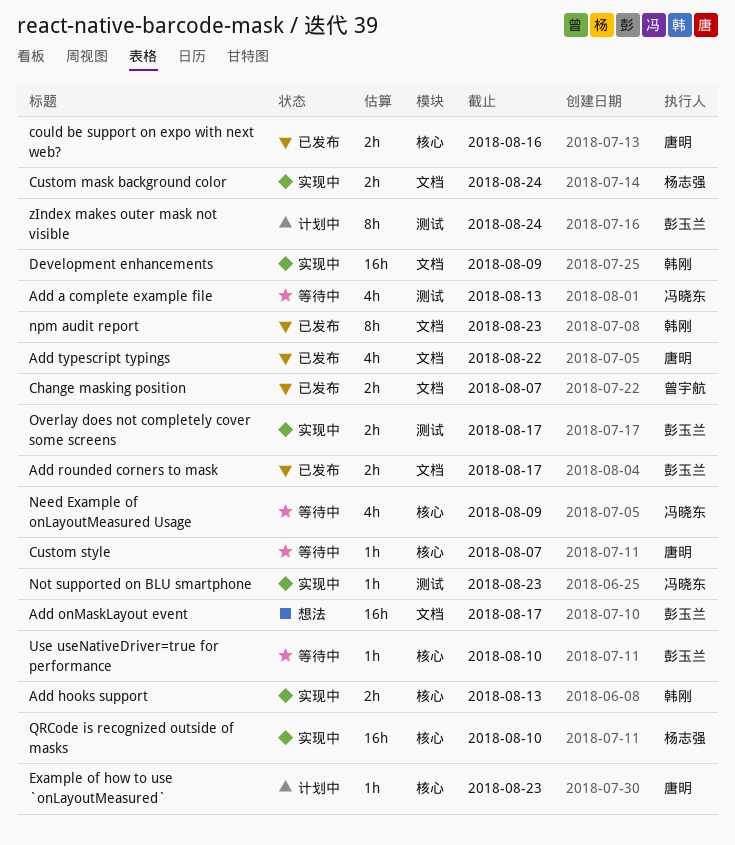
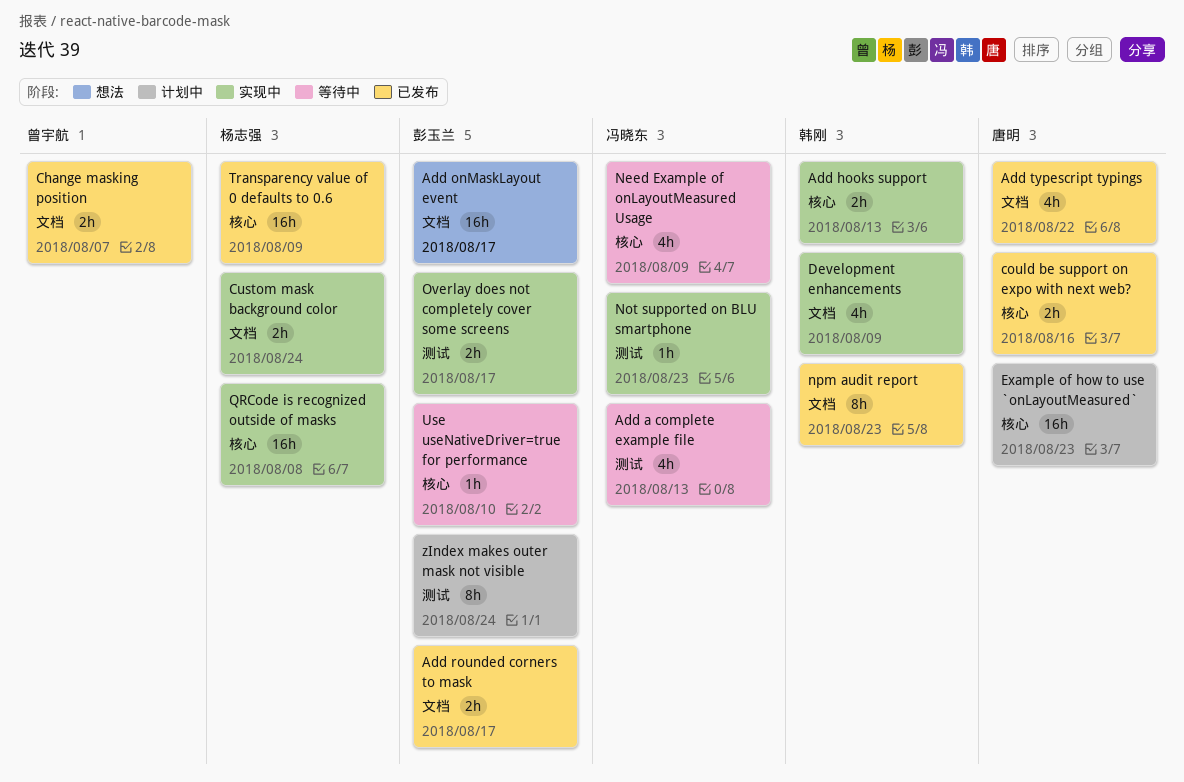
Custom style: present -> none
Development enhancements, estimate: 16h -> 4h
Example of how to use `onLayoutMeasured`, estimate: 1h -> 16h
QRCode is recognized outside of masks, due: Aug 10 -> Aug 8
Transparency value of 0 defaults to 0.6: none -> present

